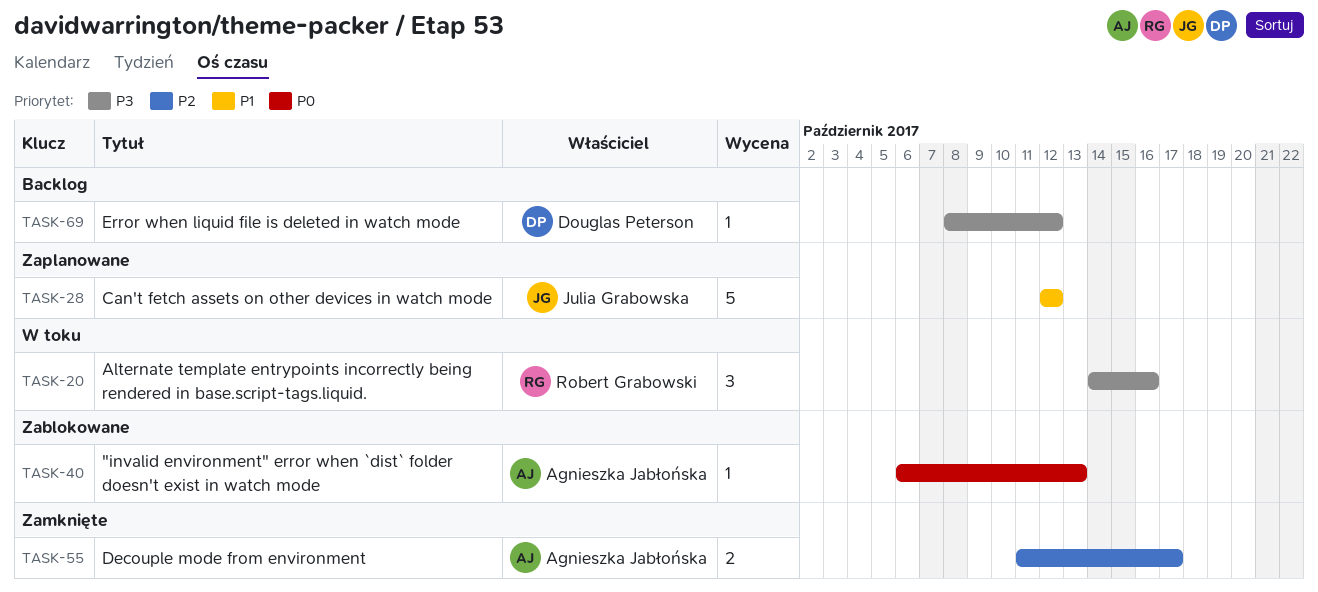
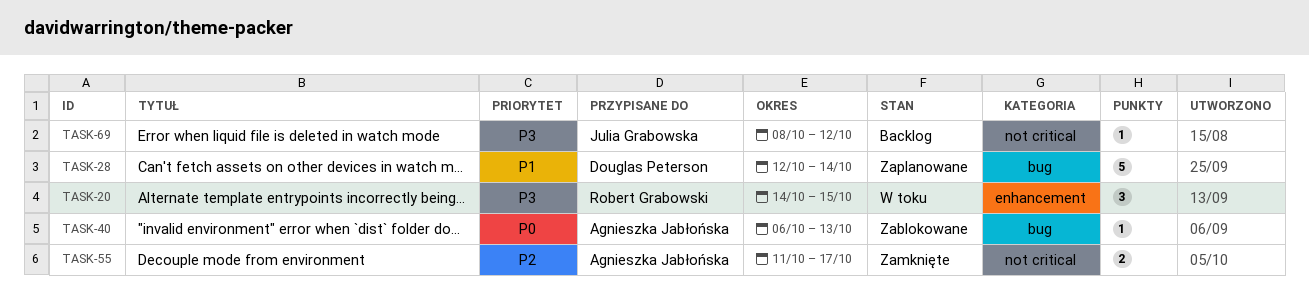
TASK-20, due: Oct 16 -> Oct 15
TASK-28, owner: Julia Grabowska -> Douglas Peterson
TASK-28, due: Oct 12 -> Oct 14
TASK-69, owner: Douglas Peterson -> Julia Grabowska

